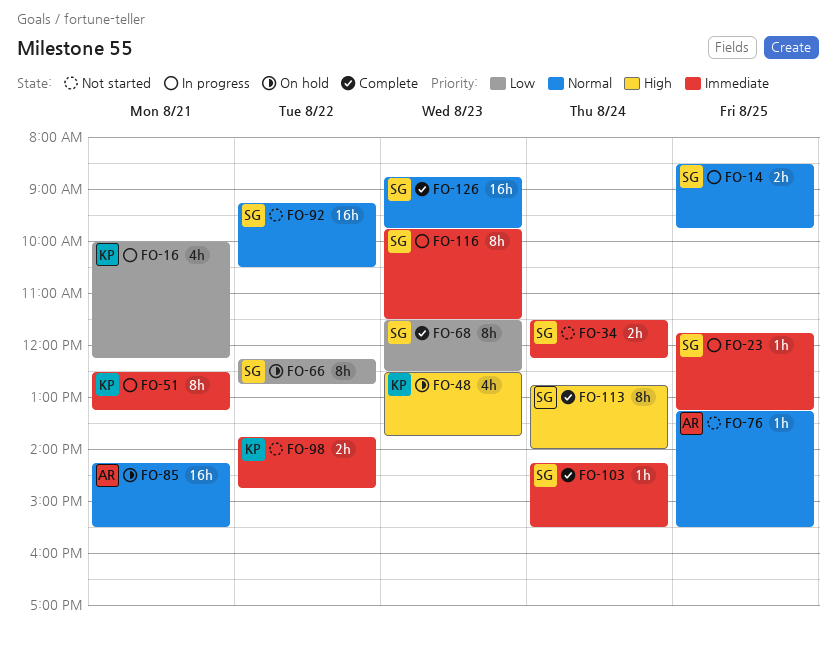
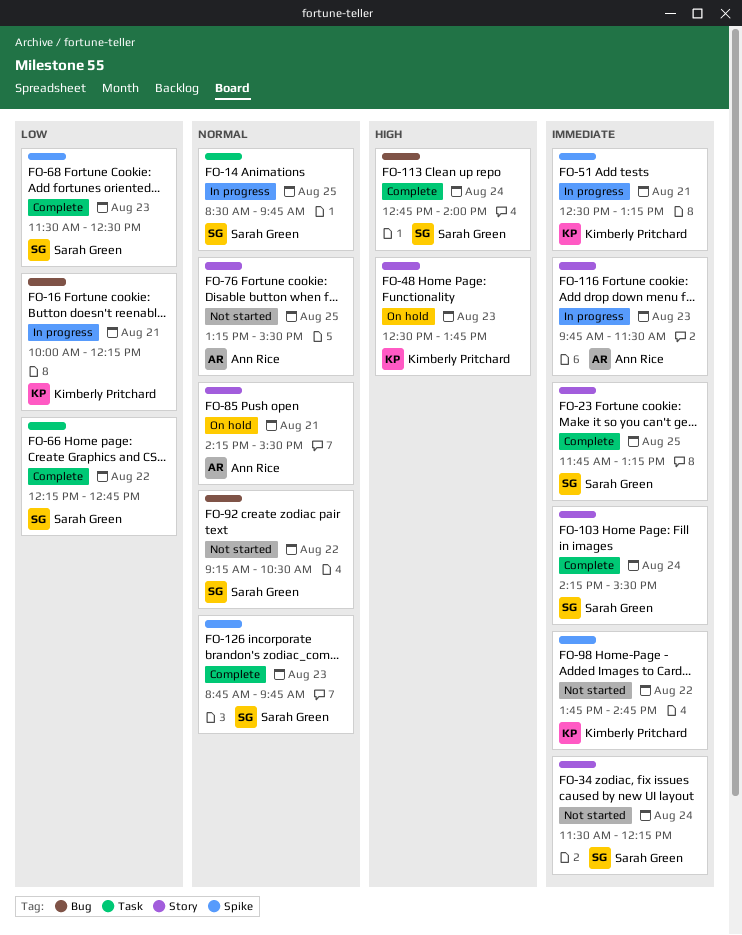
FO-23, status: In progress -> Complete
FO-66, status: On hold -> Complete
FO-116, owner: Sarah Green -> Ann Rice

